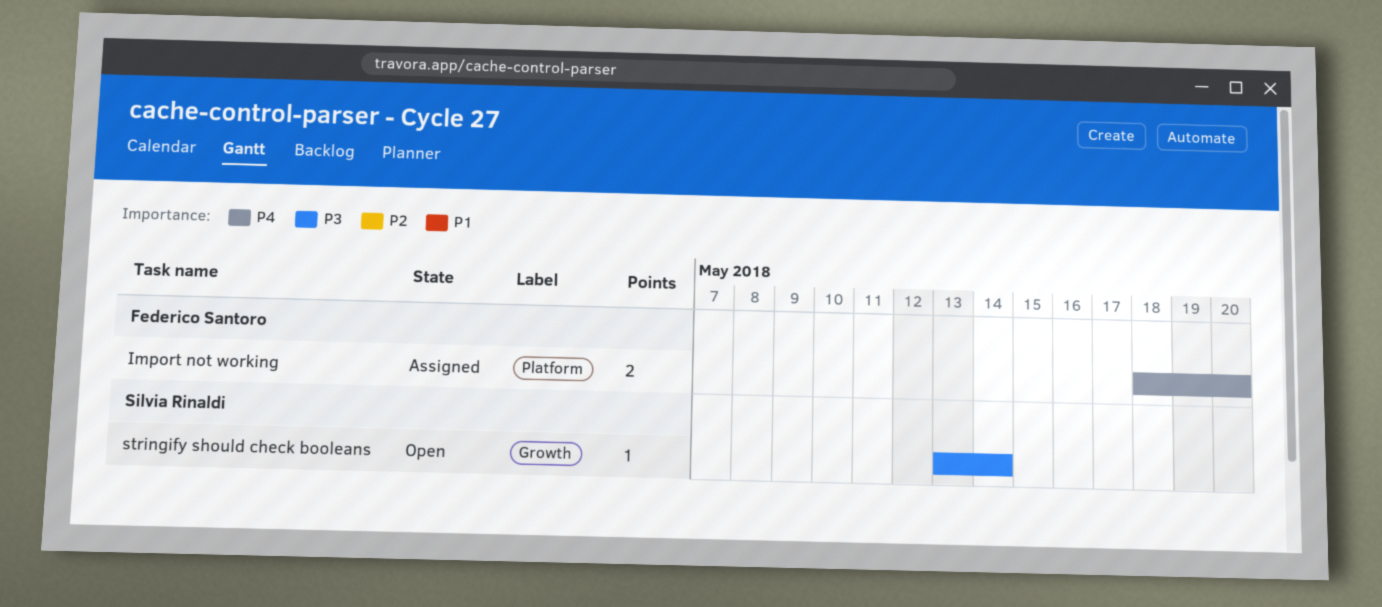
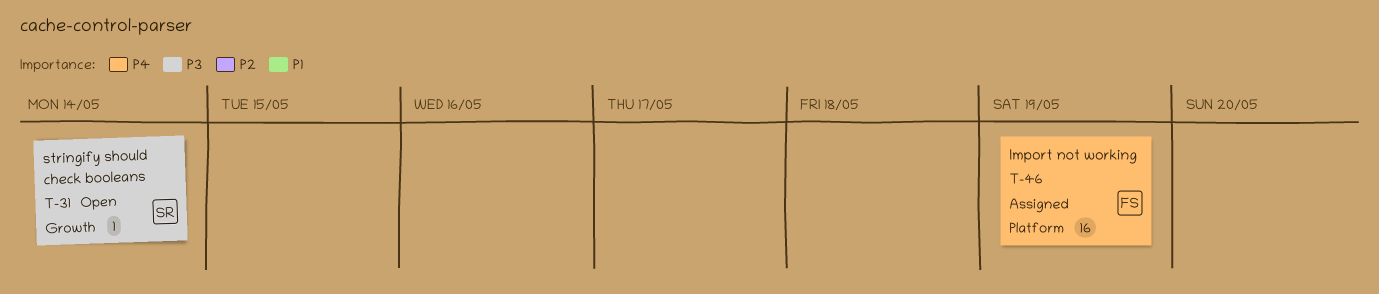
Import not working, estimate: 2 -> 16
Import not working, due: May 20 -> May 19

